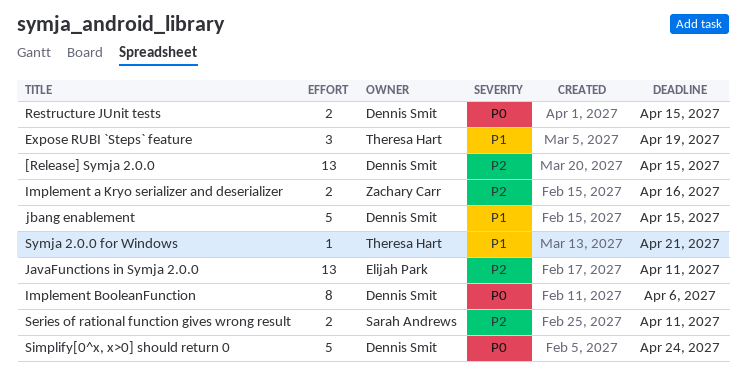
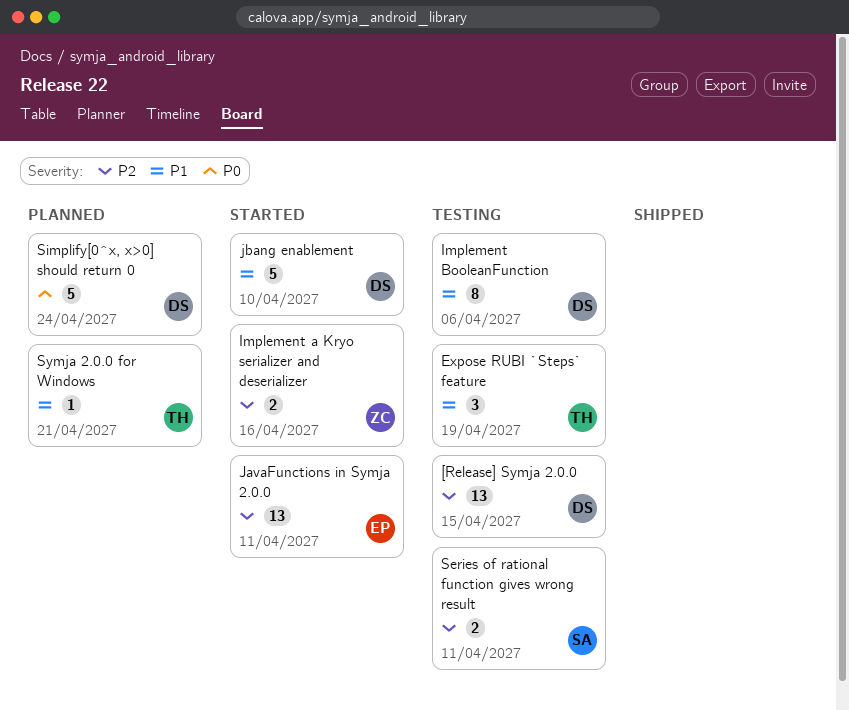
Implement BooleanFunction, priority: P0 -> P1
jbang enablement, due: Apr 15 -> Apr 10
Restructure JUnit tests: present -> none

